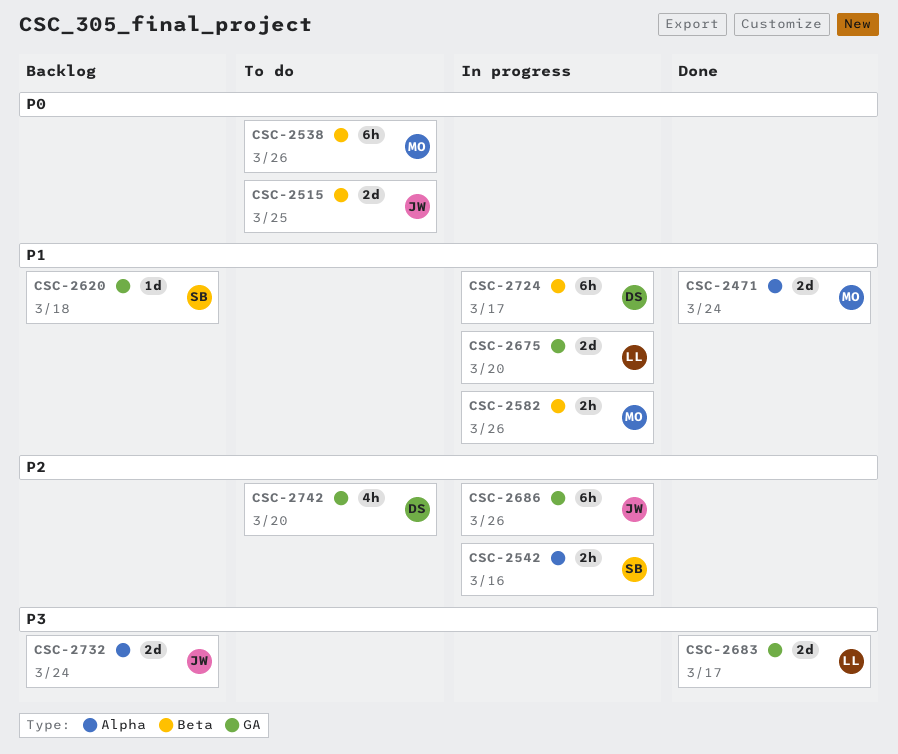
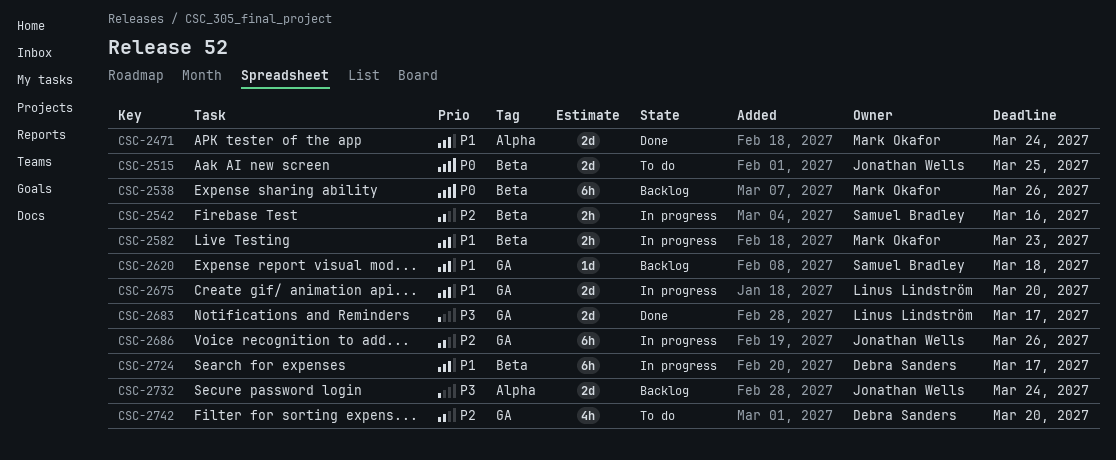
CSC-2538, status: To do -> Backlog
CSC-2542, label: Alpha -> Beta
CSC-2582, due: Mar 26 -> Mar 23

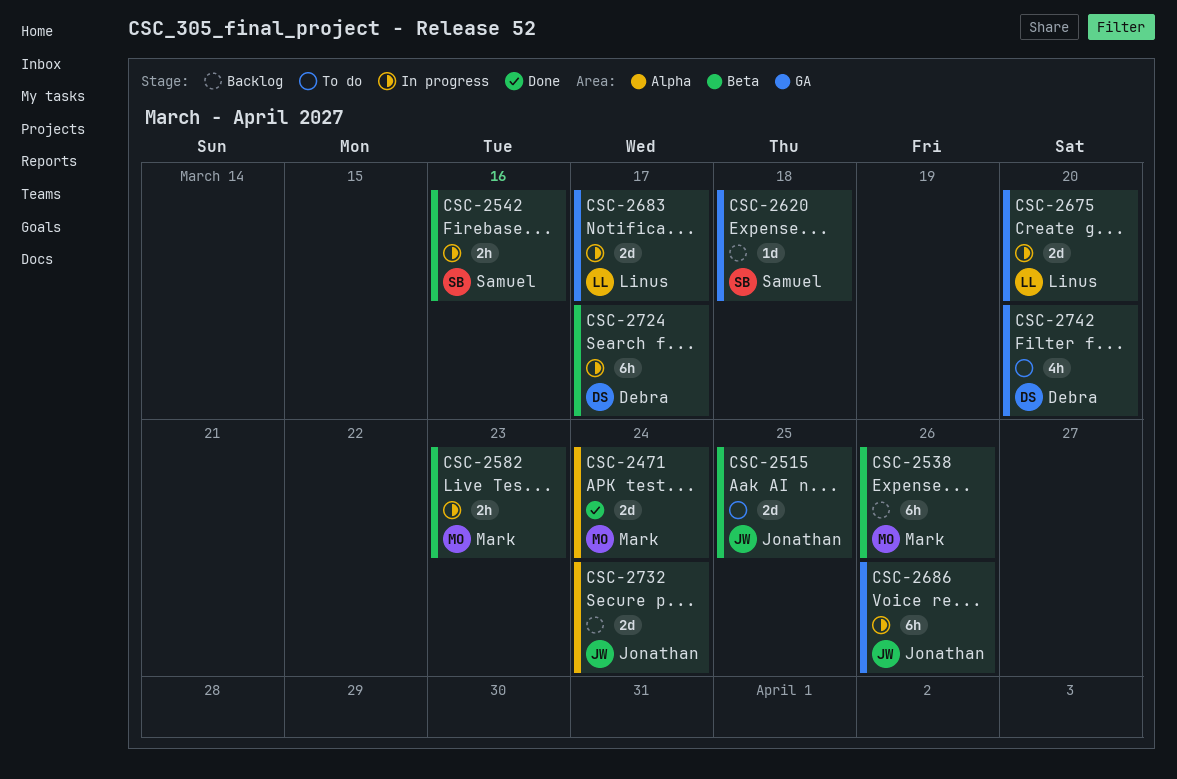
CSC-2683, status: Done -> In progress

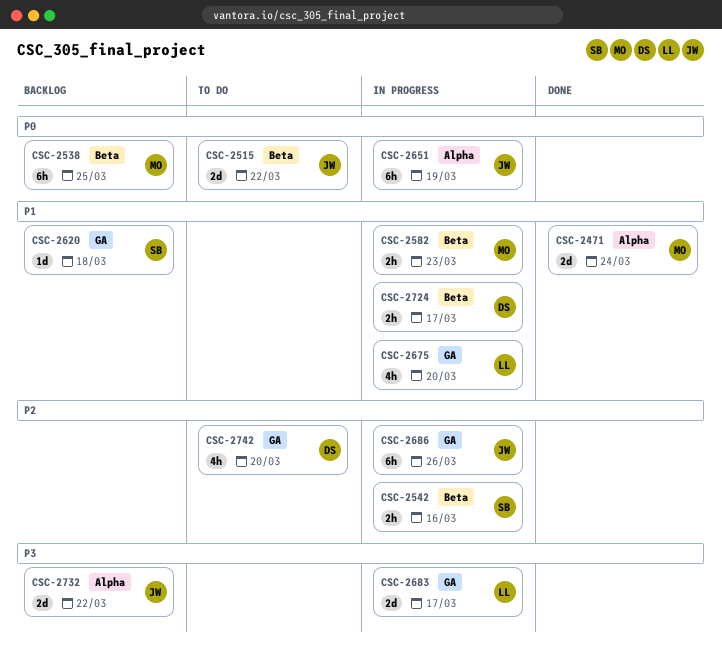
CSC-2515, due: Mar 25 -> Mar 22
CSC-2538, due: Mar 26 -> Mar 25
CSC-2651: none -> present
CSC-2675, estimate: 2d -> 4h
CSC-2724, estimate: 6h -> 2h
CSC-2732, due: Mar 24 -> Mar 22

